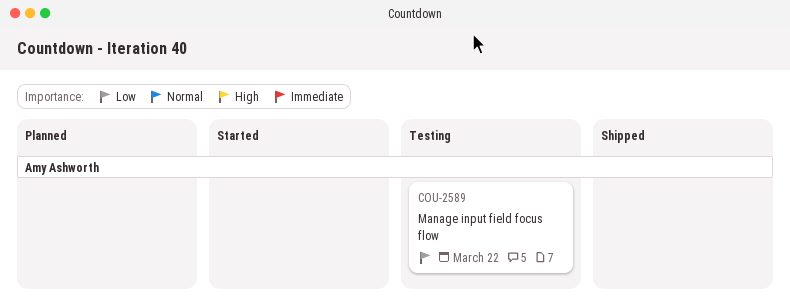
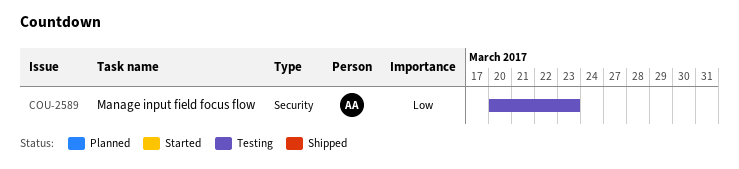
COU-2589, due: Mar 22 -> Mar 23

